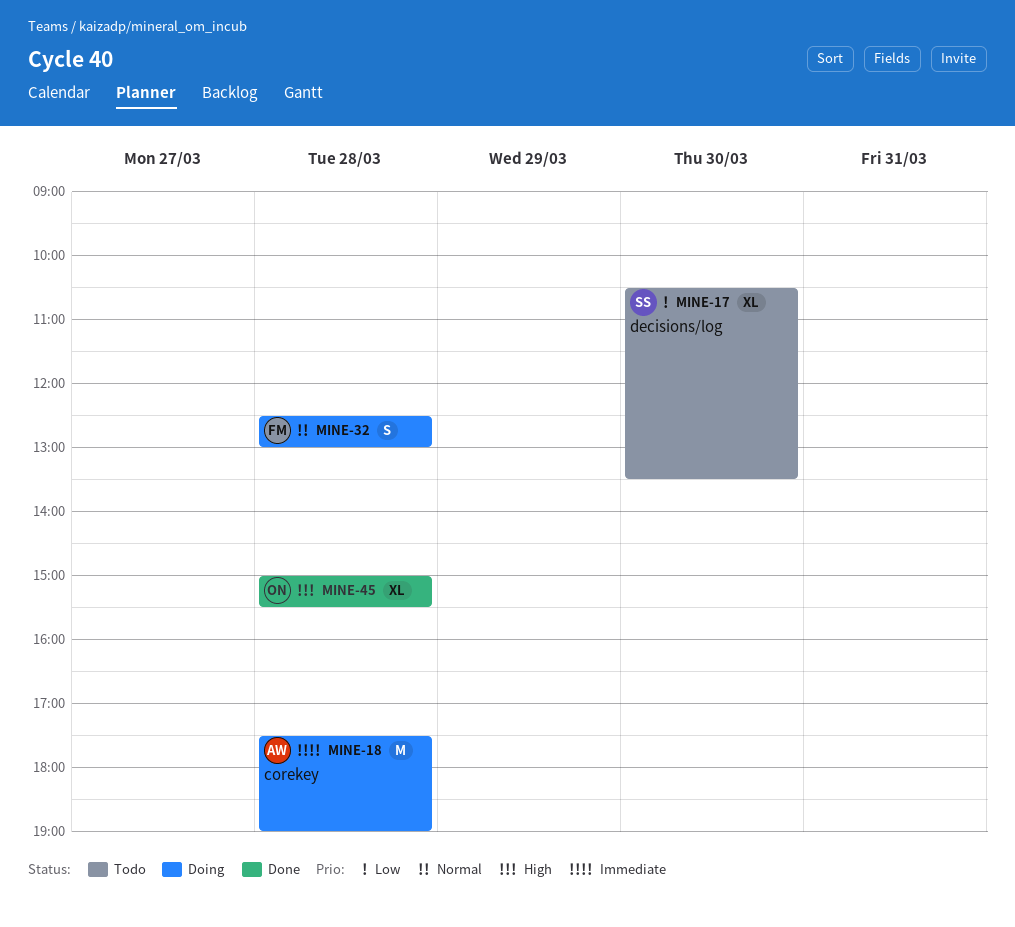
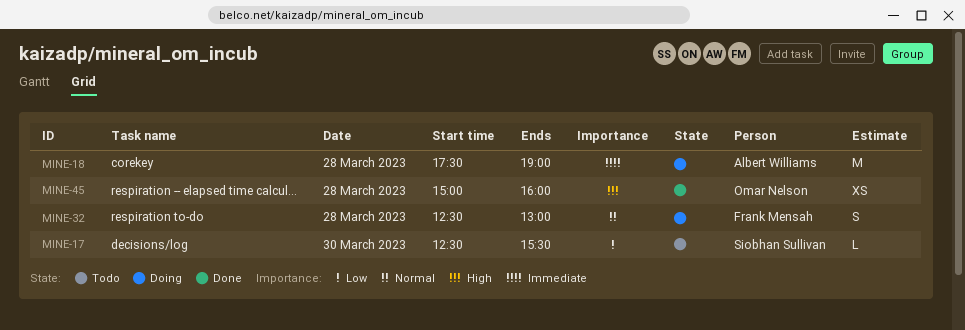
MINE-17, estimate: XL -> L
MINE-17, begins: 10:30 -> 12:30
MINE-17, ends: 13:30 -> 15:30
MINE-45, estimate: XL -> XS
MINE-45, ends: 15:30 -> 16:00

